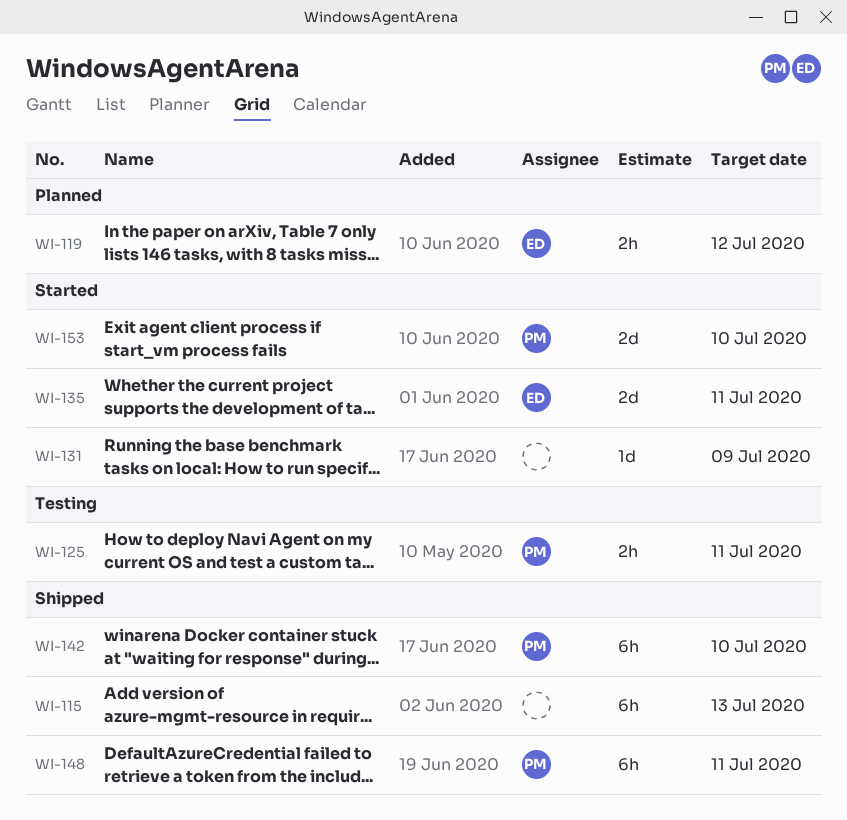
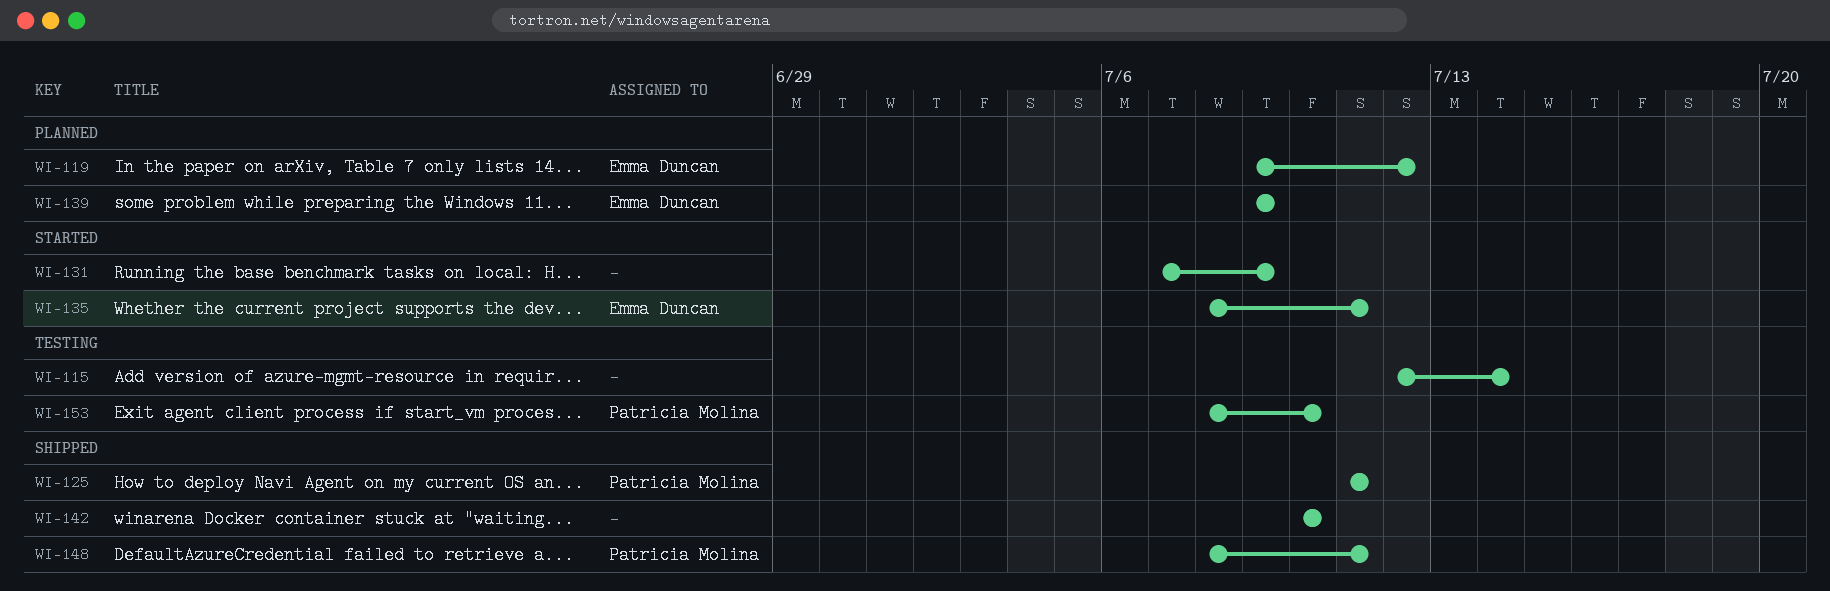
WI-115, status: Shipped -> Testing
WI-115, due: Jul 13 -> Jul 14
WI-125, status: Testing -> Shipped
WI-139: none -> present
WI-142, owner: Patricia Molina -> none
WI-153, status: Started -> Testing

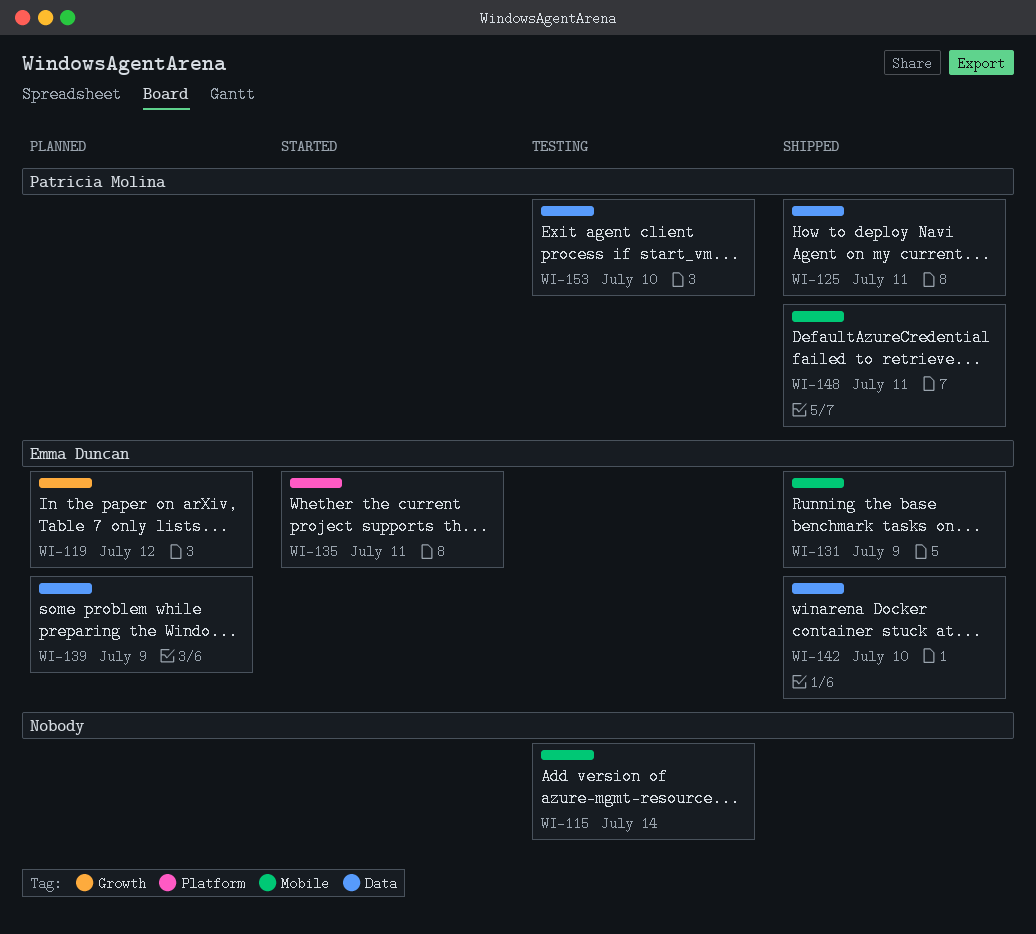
WI-131, status: Started -> Shipped
WI-131, owner: none -> Emma Duncan
WI-142, owner: none -> Emma Duncan

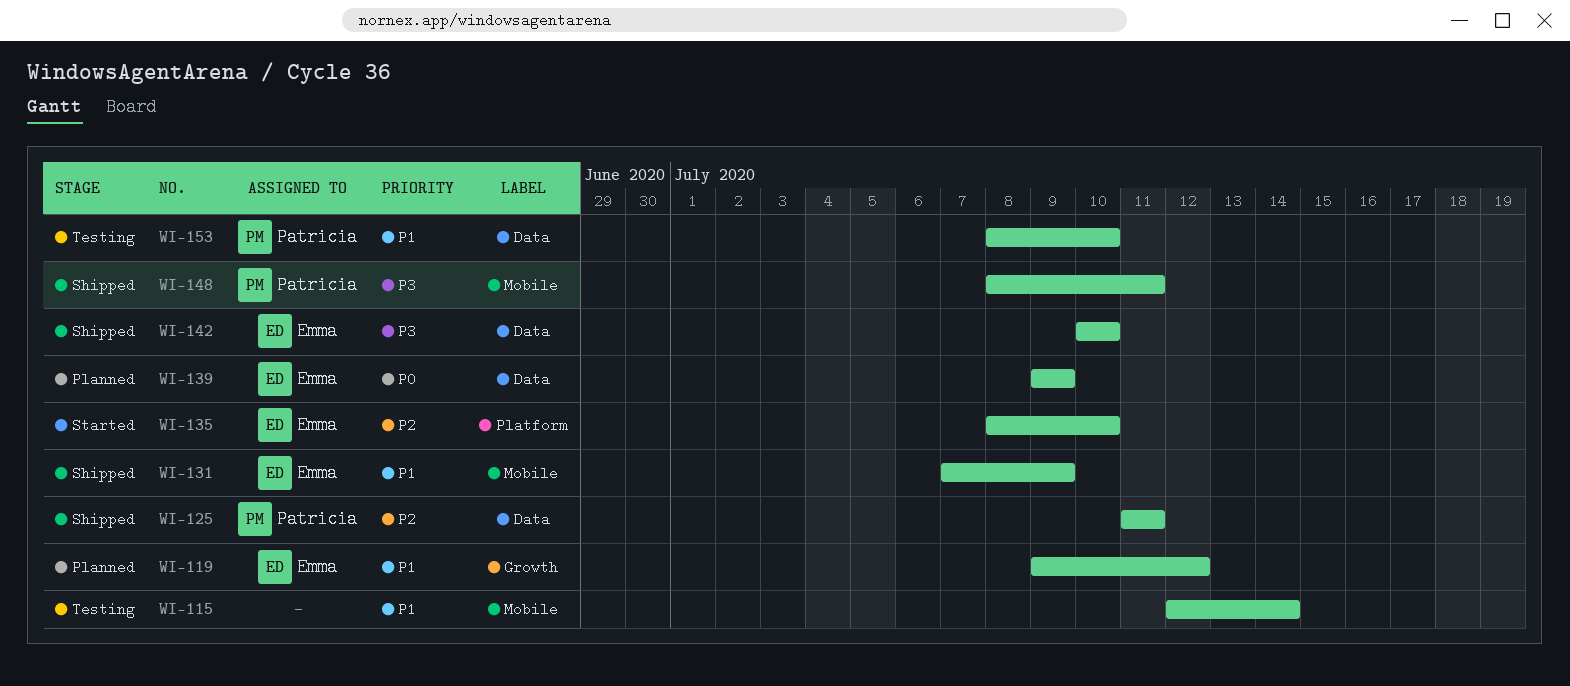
WI-135, due: Jul 11 -> Jul 10

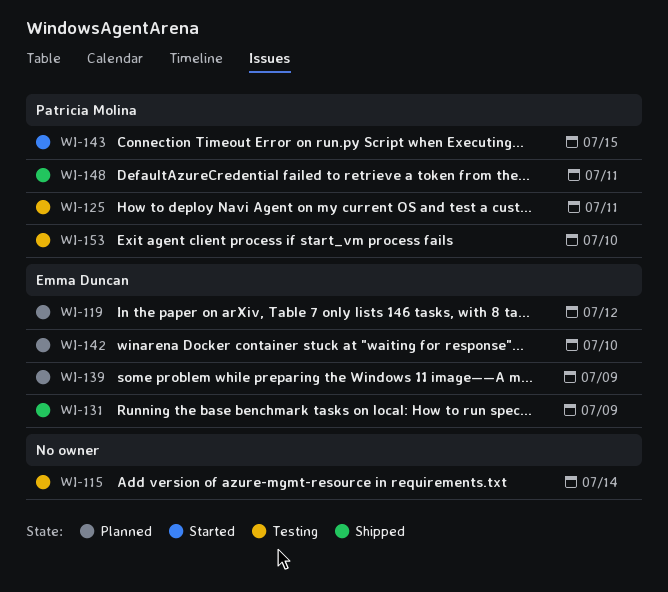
WI-125, status: Shipped -> Testing
WI-135: present -> none
WI-142, status: Shipped -> Planned
WI-143: none -> present

